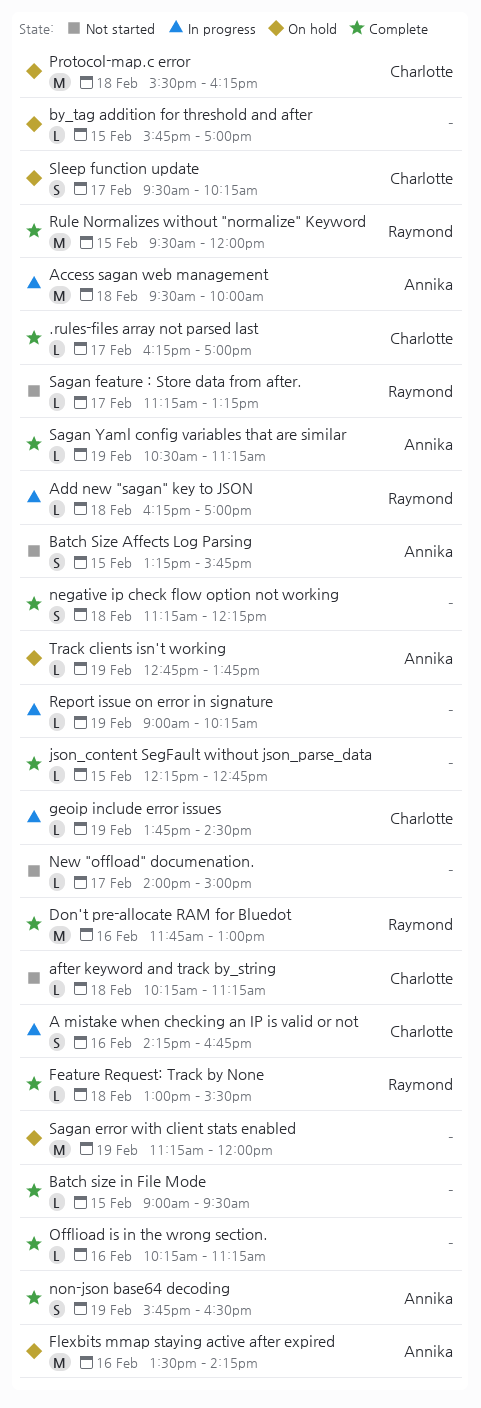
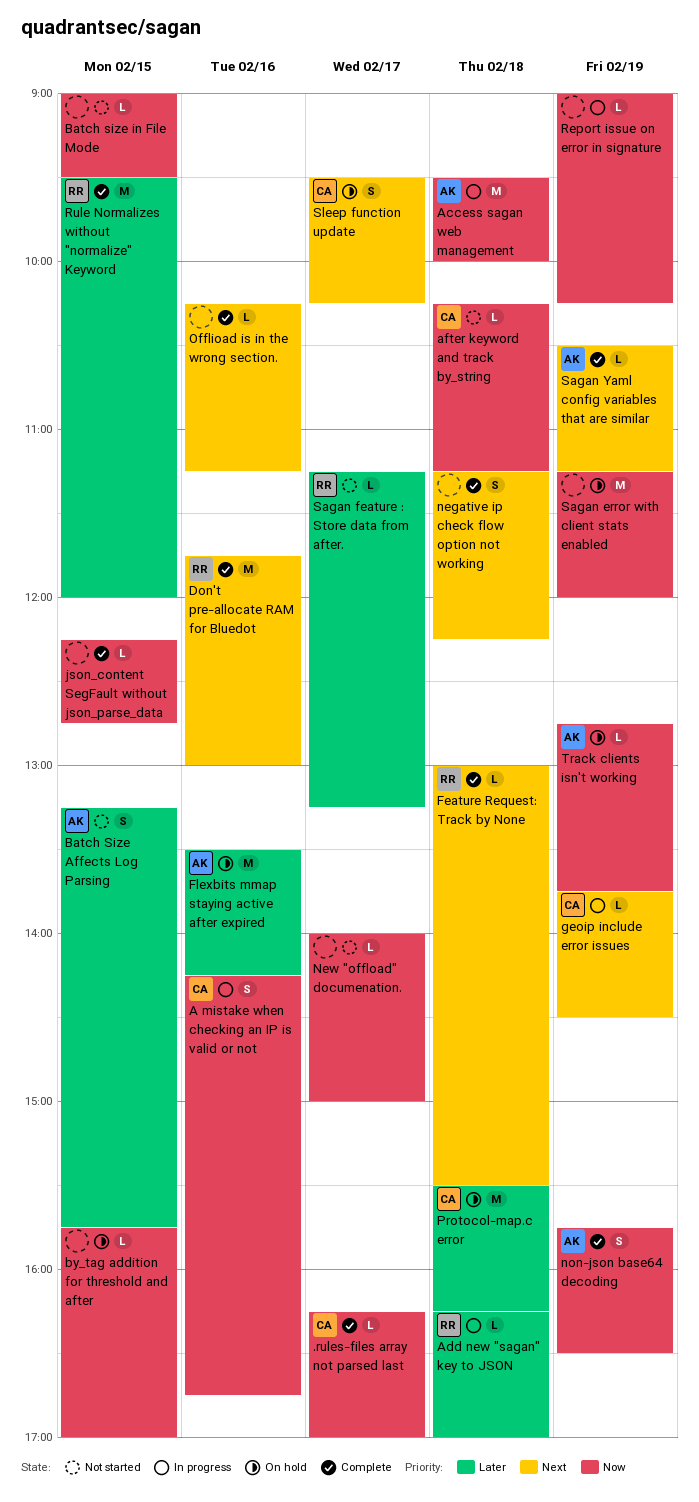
Batch size in File Mode, status: Complete -> Not started

